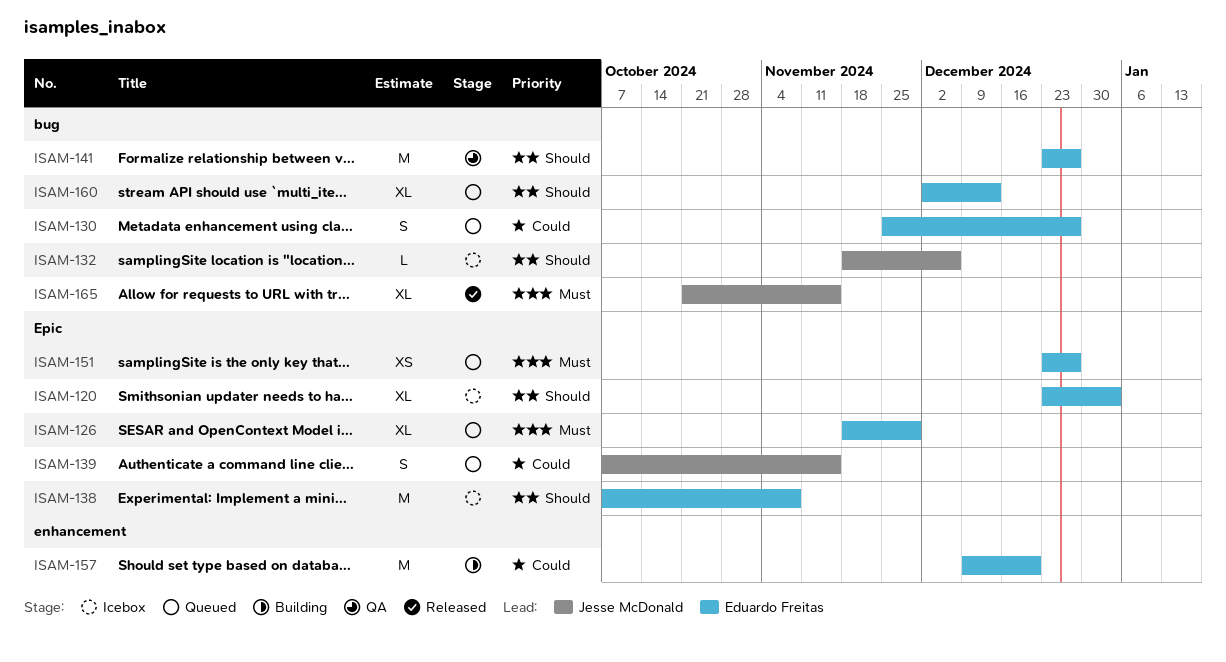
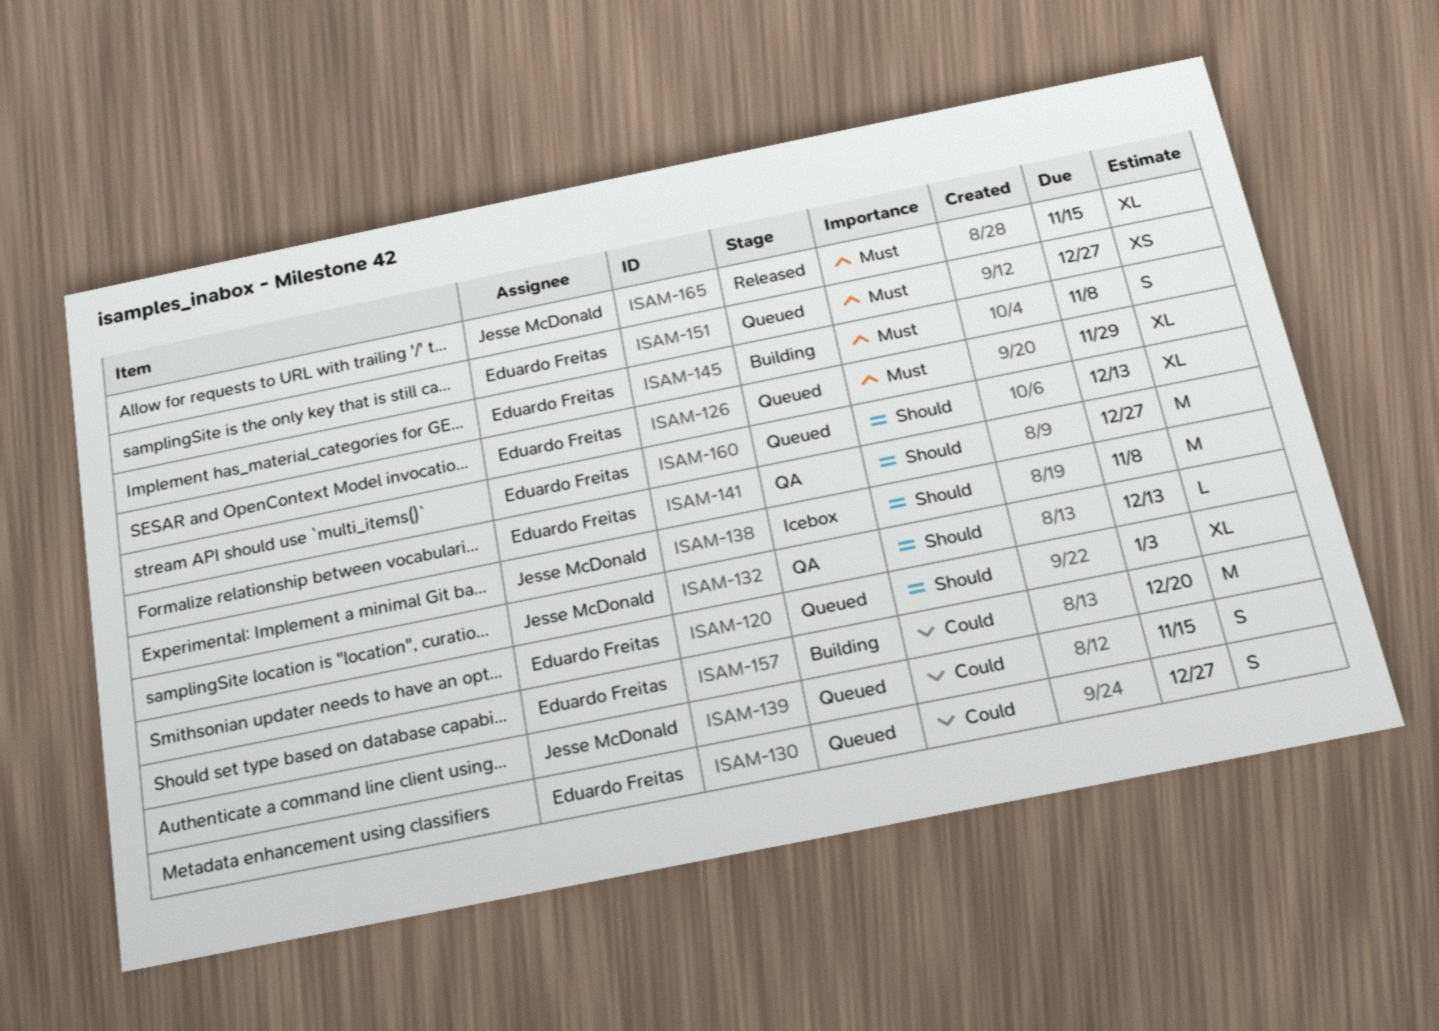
ISAM-120, status: Icebox -> Queued
ISAM-132, status: Icebox -> QA
ISAM-132, due: Dec 6 -> Dec 13
ISAM-138, owner: Eduardo Freitas -> Jesse McDonald
ISAM-145: none -> present

